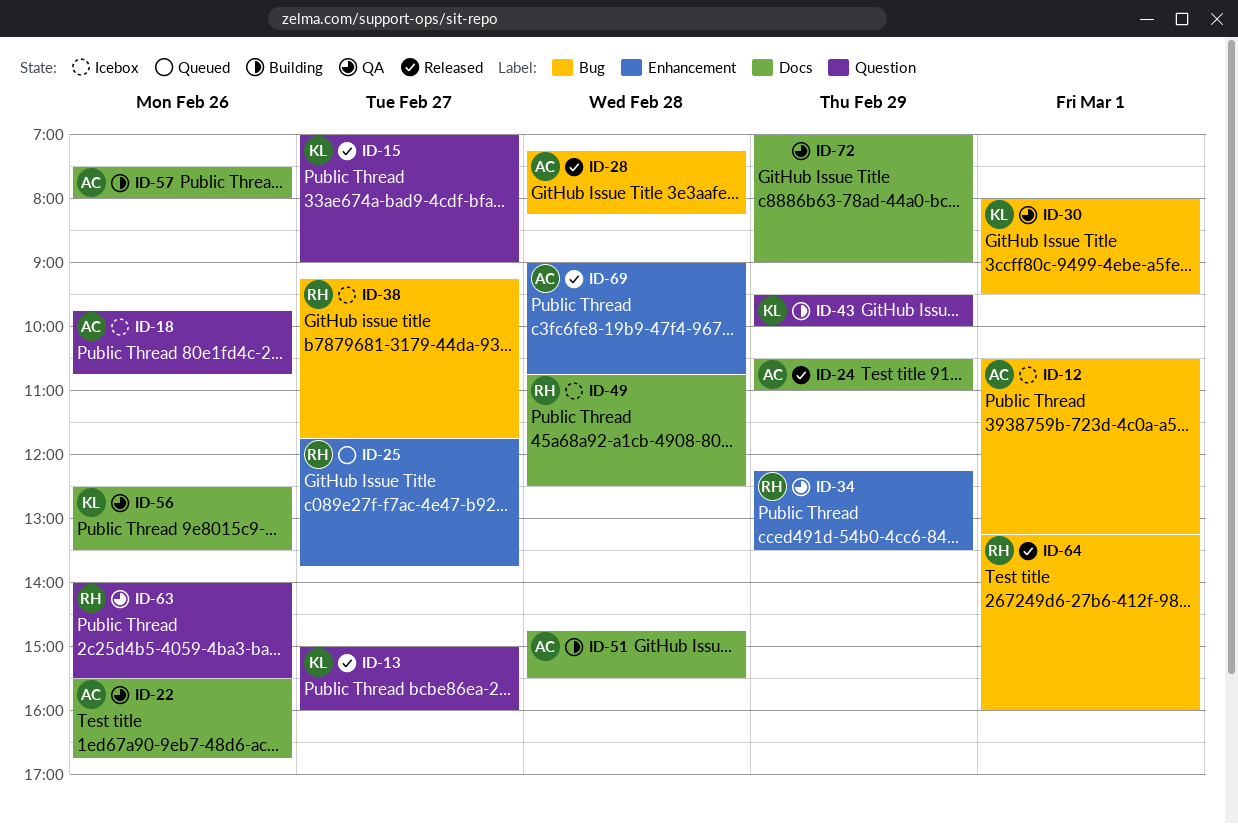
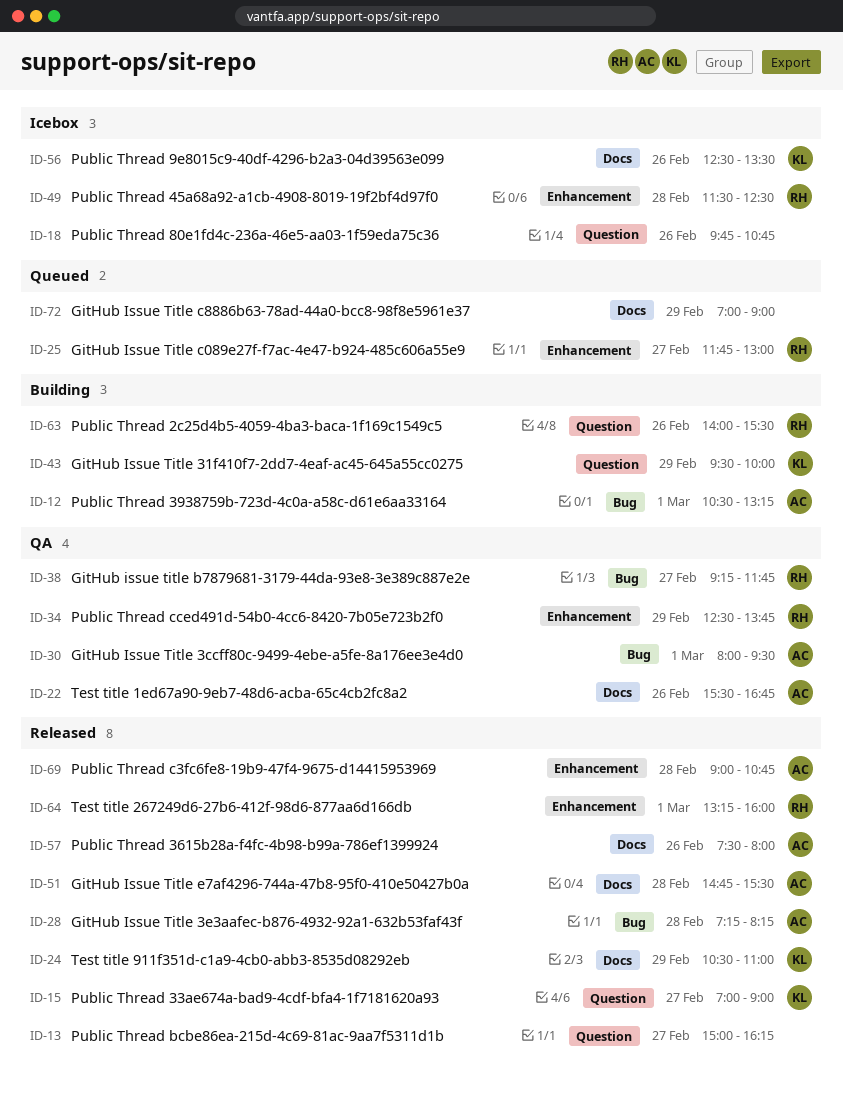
ID-12, status: Icebox -> Building
ID-13, owner: KL -> none
ID-13, ends: 16:00 -> 16:15
ID-18, owner: AC -> none
ID-24, owner: AC -> KL
ID-25, ends: 13:45 -> 13:00
ID-30, owner: KL -> AC
ID-34, begins: 12:15 -> 12:30
ID-34, ends: 13:30 -> 13:45
ID-38, status: Icebox -> QA
ID-49, label: Docs -> Enhancement
ID-49, begins: 10:45 -> 11:30
ID-51, status: Building -> Released
ID-56, status: QA -> Icebox
ID-57, status: Building -> Released
ID-63, status: QA -> Building
ID-64, label: Bug -> Enhancement
ID-72, status: QA -> Queued

